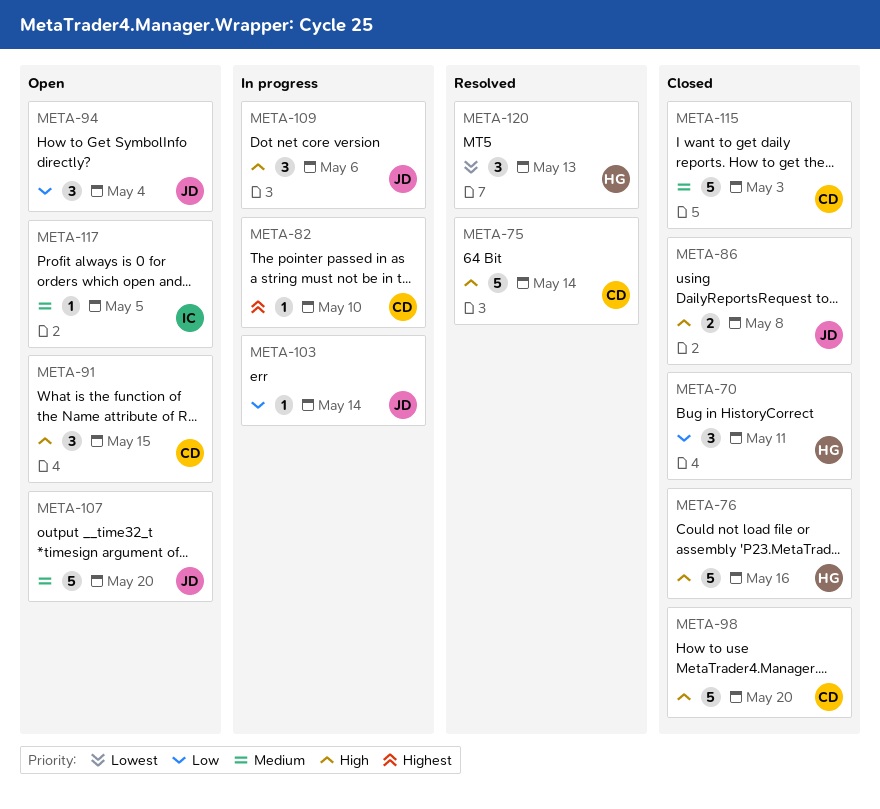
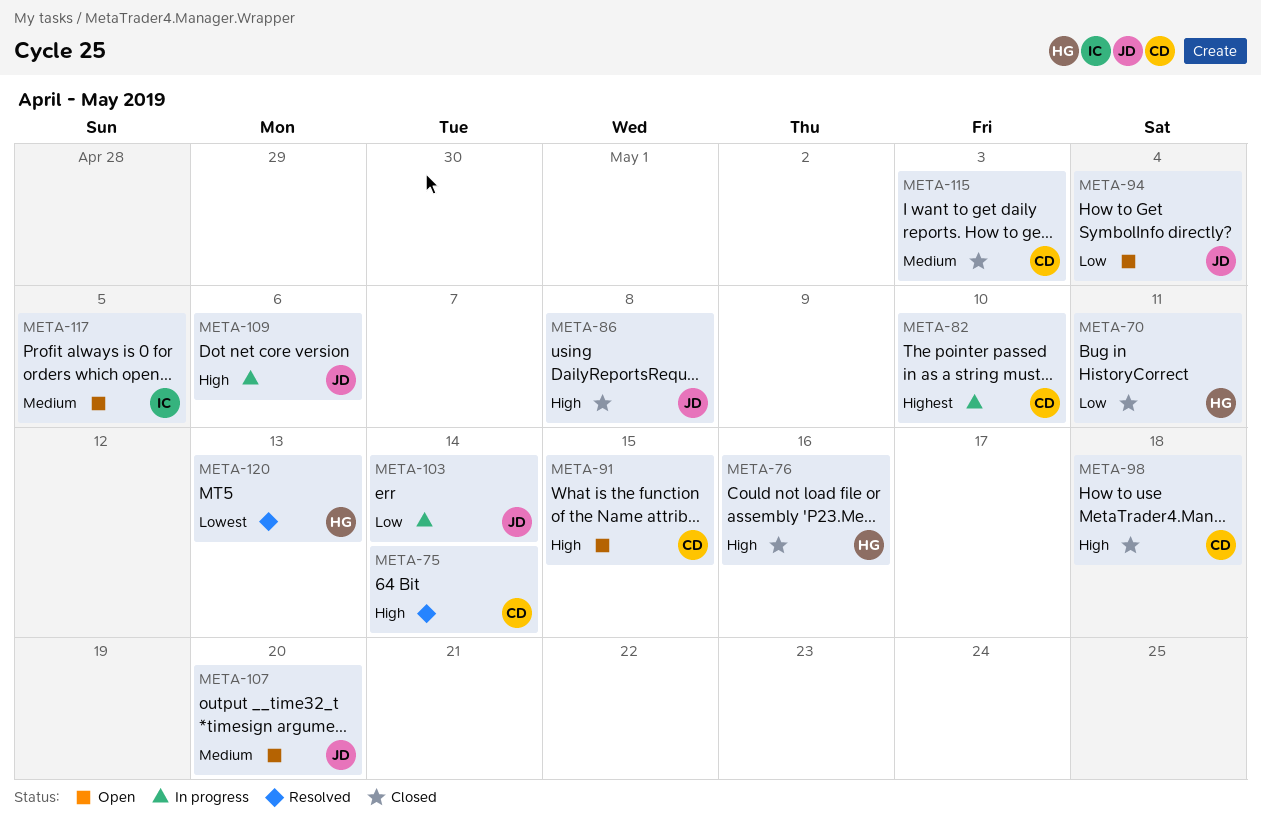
META-98, due: May 20 -> May 18

